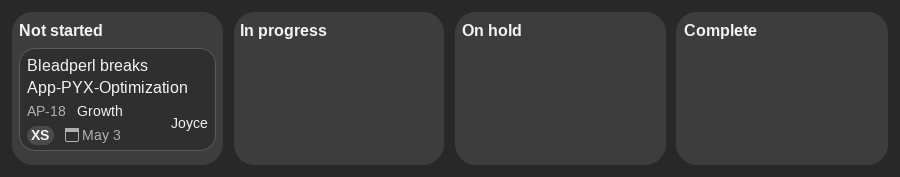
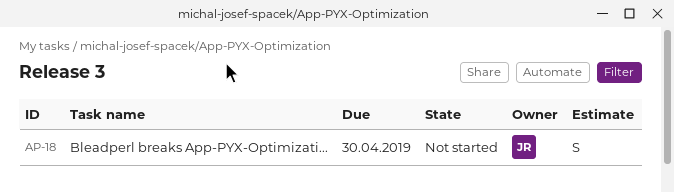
AP-18, estimate: XS -> S
AP-18, due: May 3 -> Apr 30

